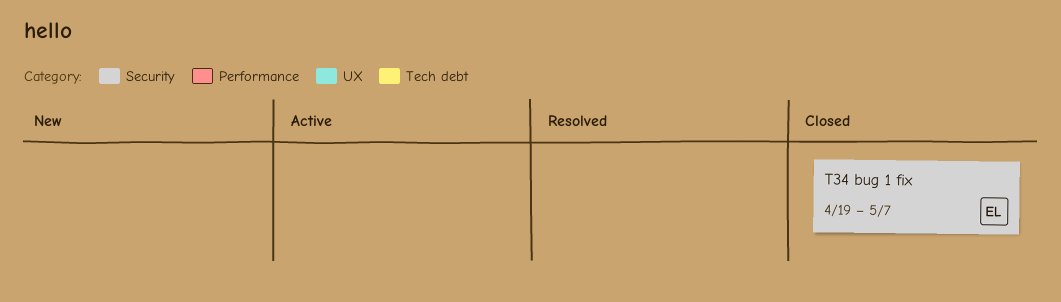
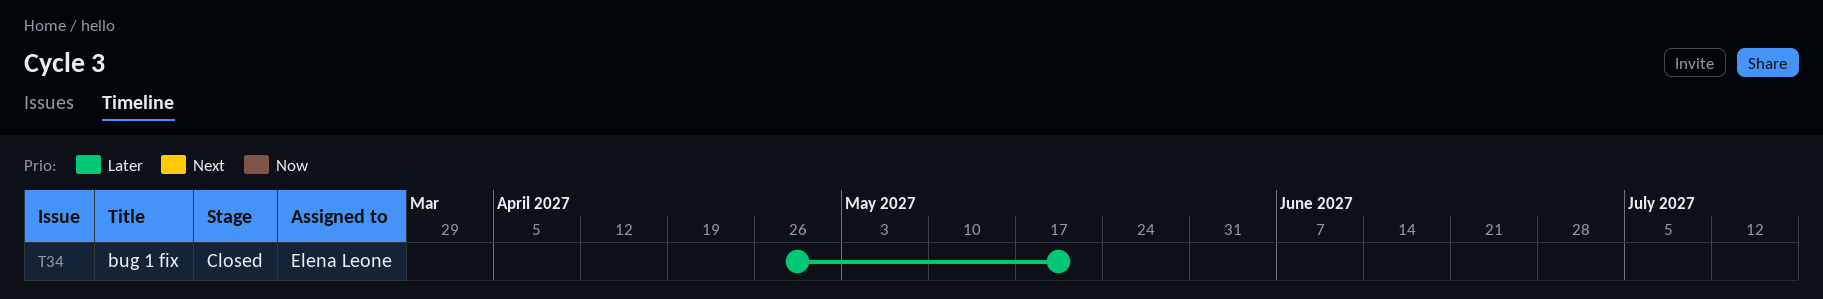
T34, start: Apr 19 -> Apr 26
T34, due: May 7 -> May 21

